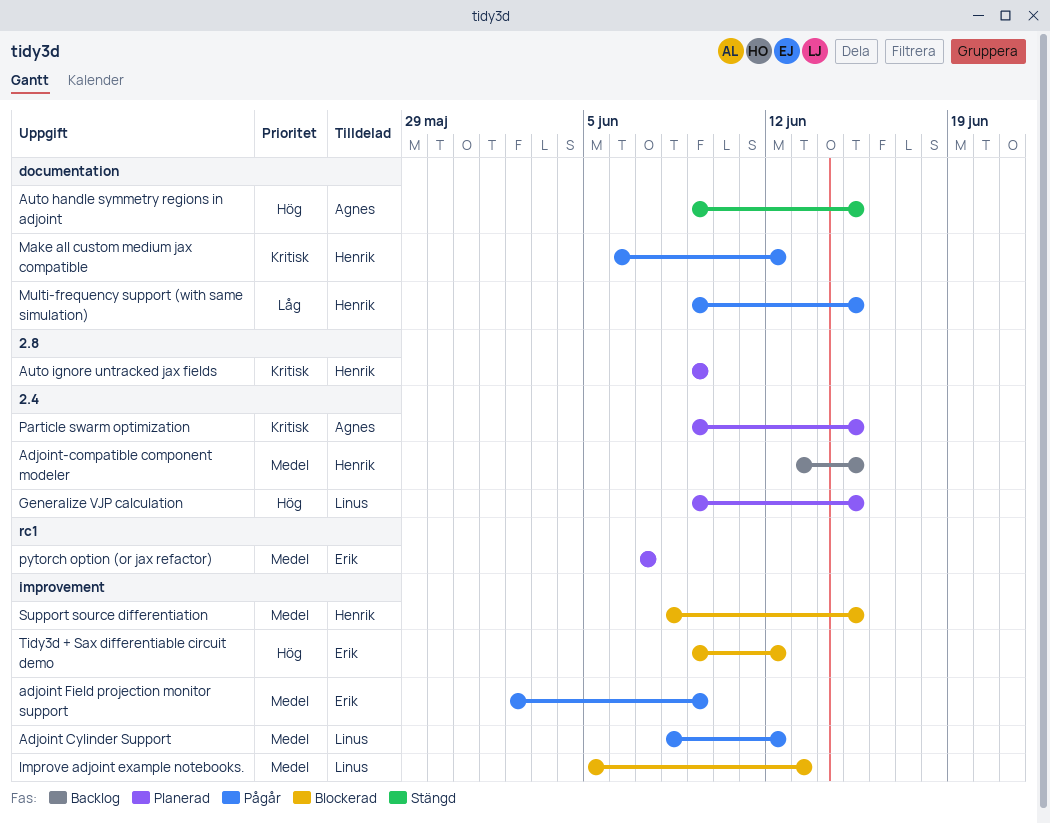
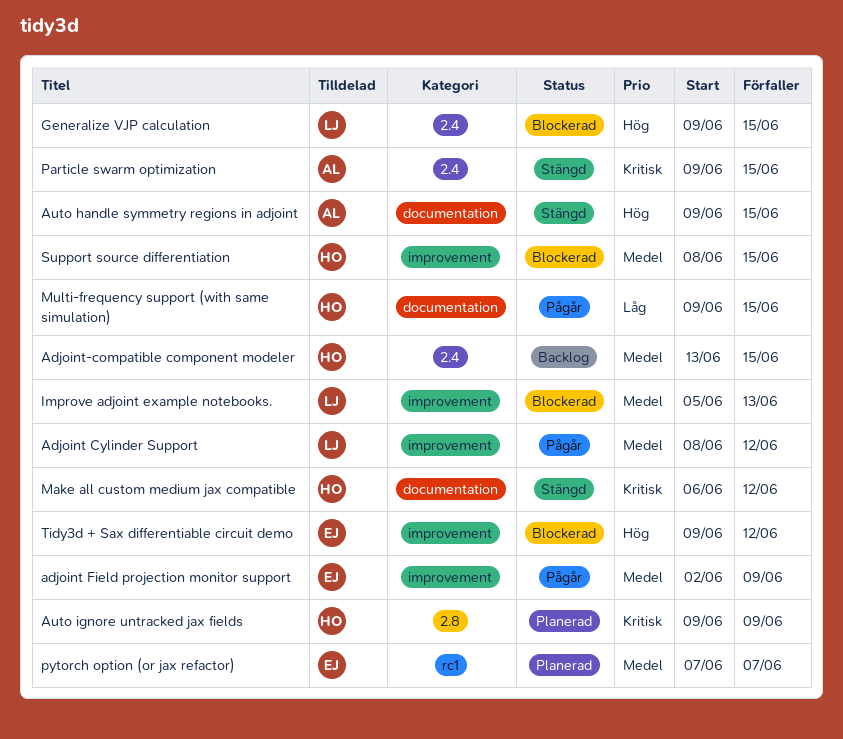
Generalize VJP calculation, status: Planerad -> Blockerad
Make all custom medium jax compatible, status: Pågår -> Stängd
Particle swarm optimization, status: Planerad -> Stängd

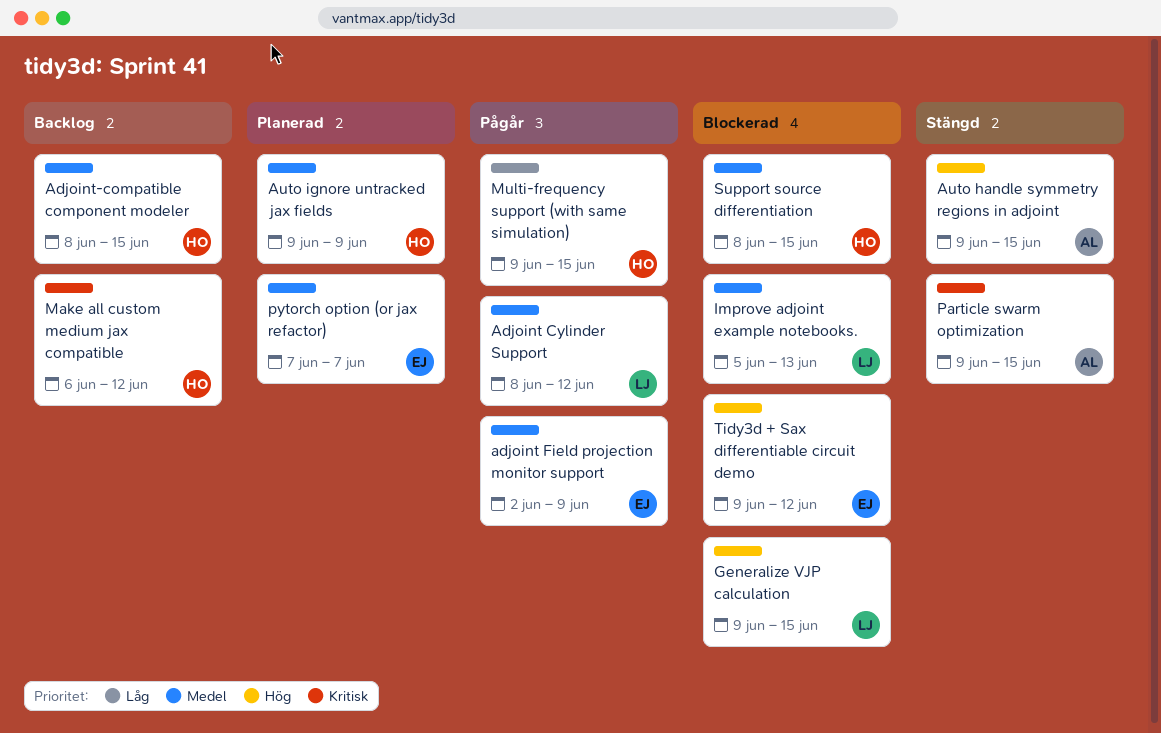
Adjoint-compatible component modeler, start: Jun 13 -> Jun 8
Auto ignore untracked jax fields, priority: Kritisk -> Medel
Make all custom medium jax compatible, status: Stängd -> Backlog

